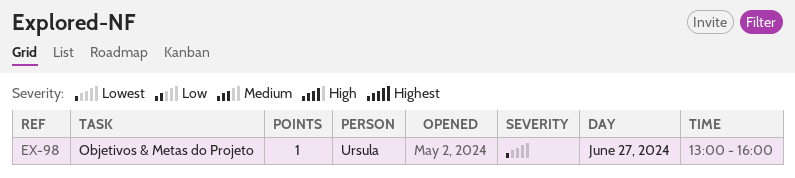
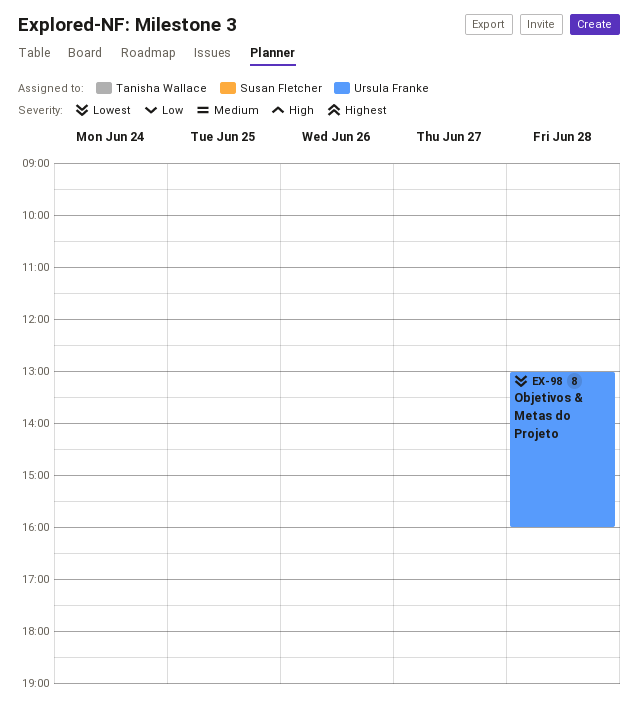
EX-98, estimate: 1 -> 8
EX-98, day: Jun 27 -> Jun 28

